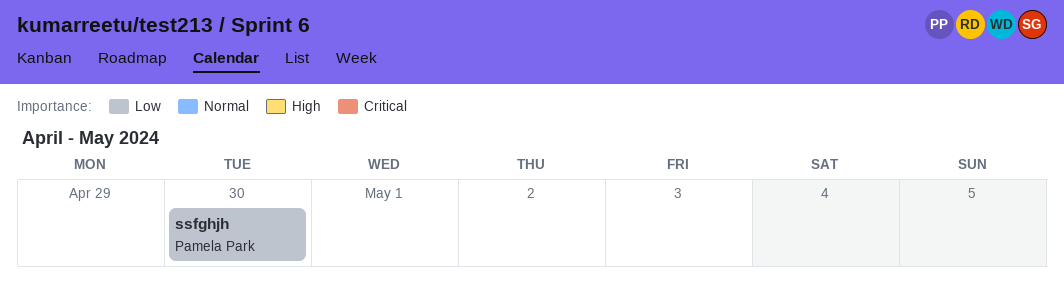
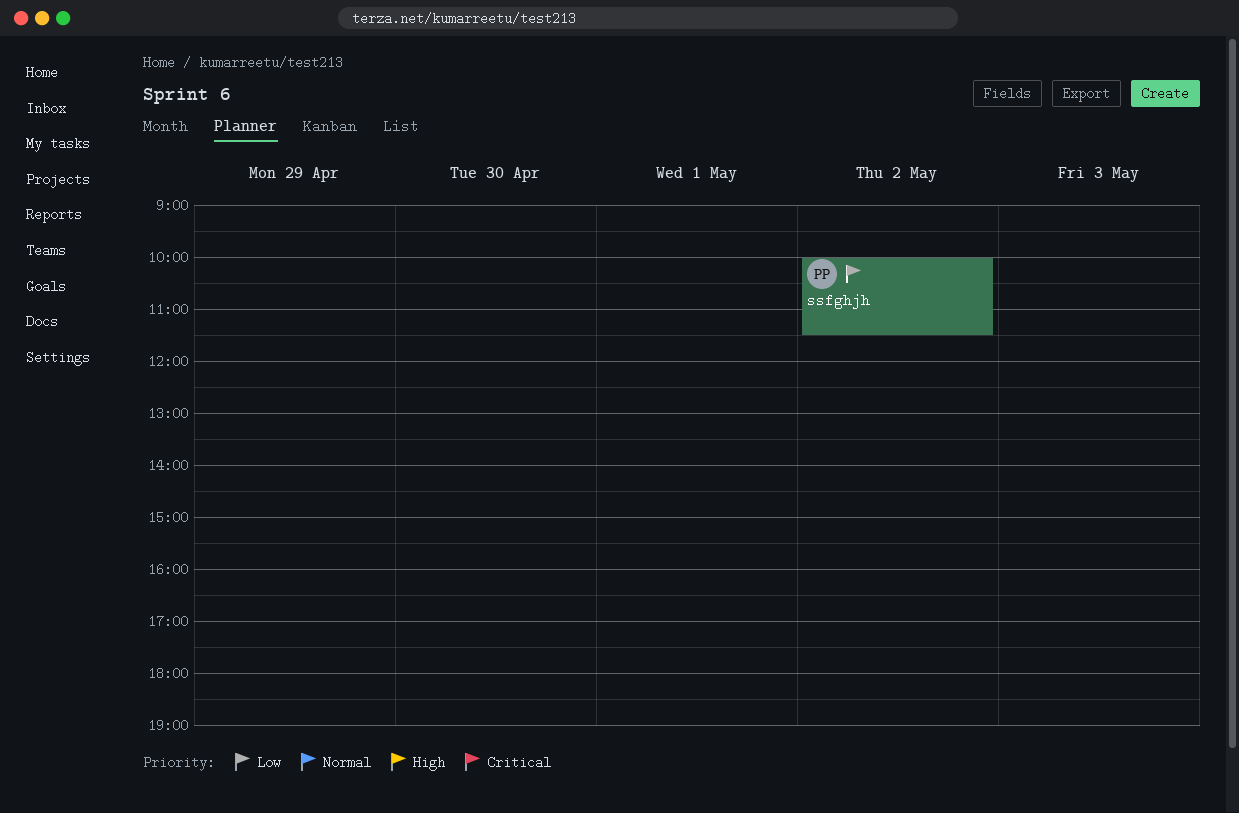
ssfghjh, day: Apr 30 -> May 2

